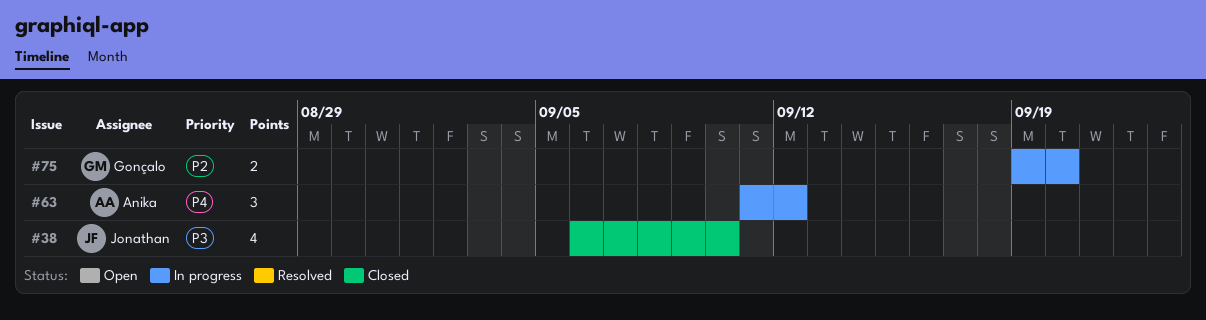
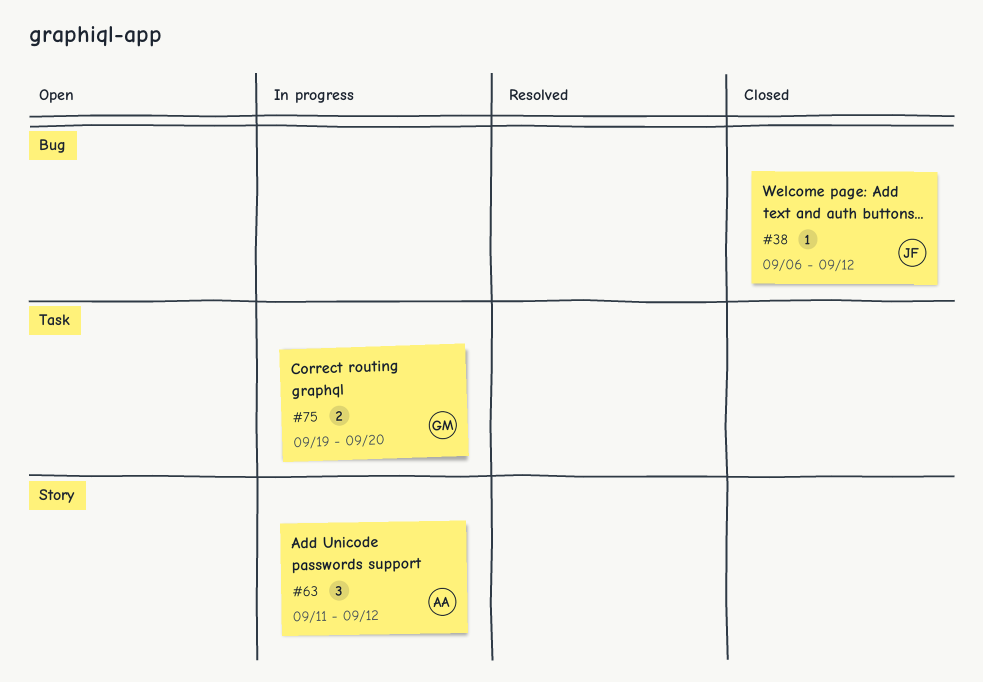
#38, estimate: 4 -> 1
#38, due: Sep 10 -> Sep 12

